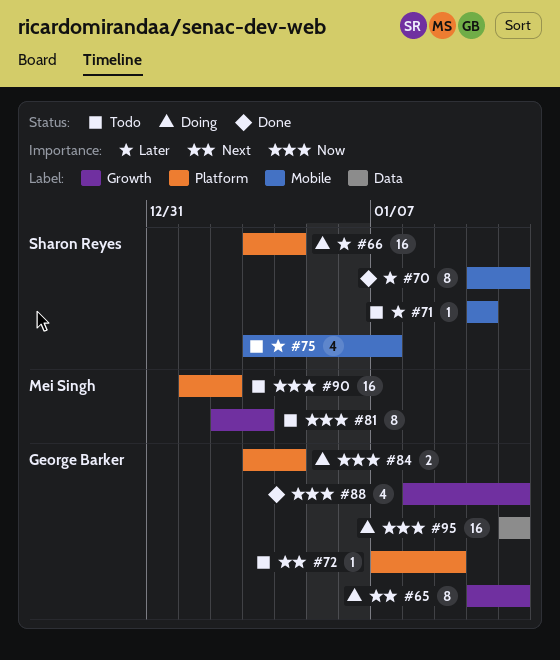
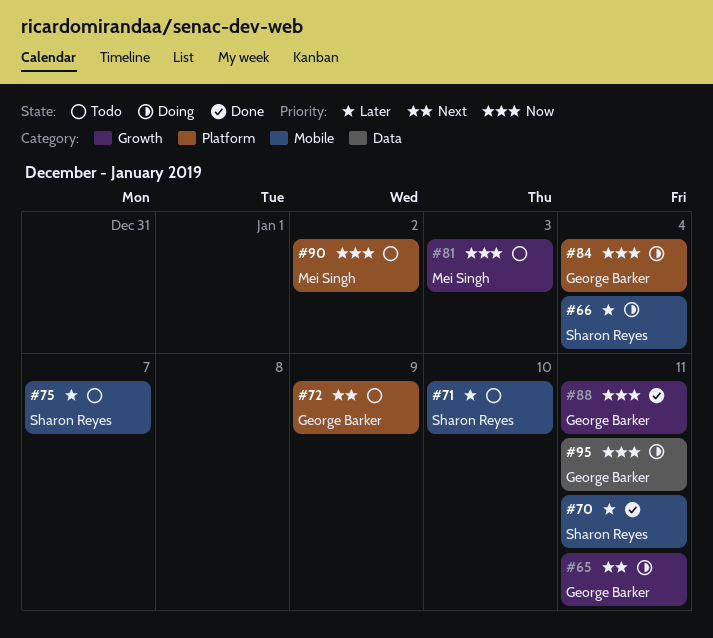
#66, label: Platform -> Mobile

